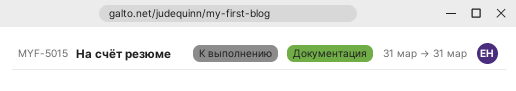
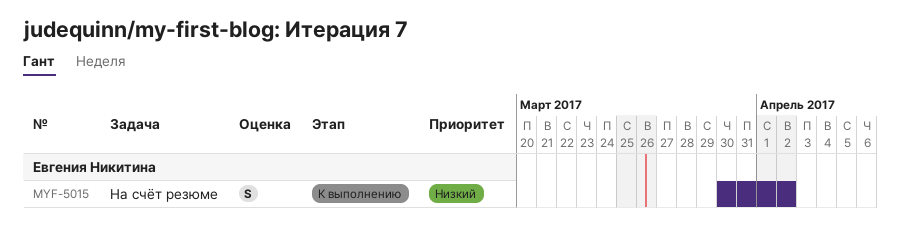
MYF-5015, start: Mar 31 -> Mar 30
MYF-5015, due: Mar 31 -> Apr 2

